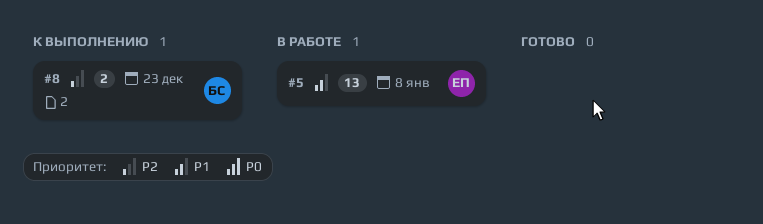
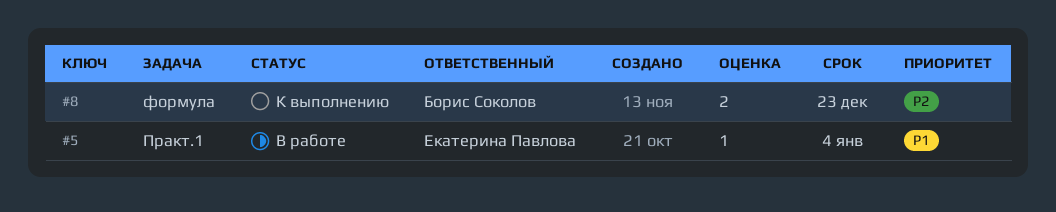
#5, estimate: 13 -> 1
#5, due: Jan 8 -> Jan 4

